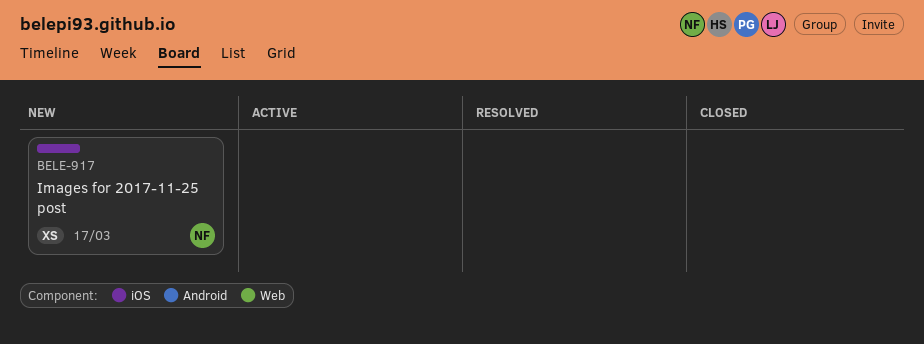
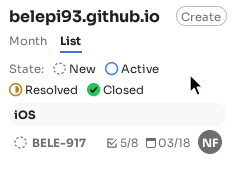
BELE-917, due: Mar 17 -> Mar 18

